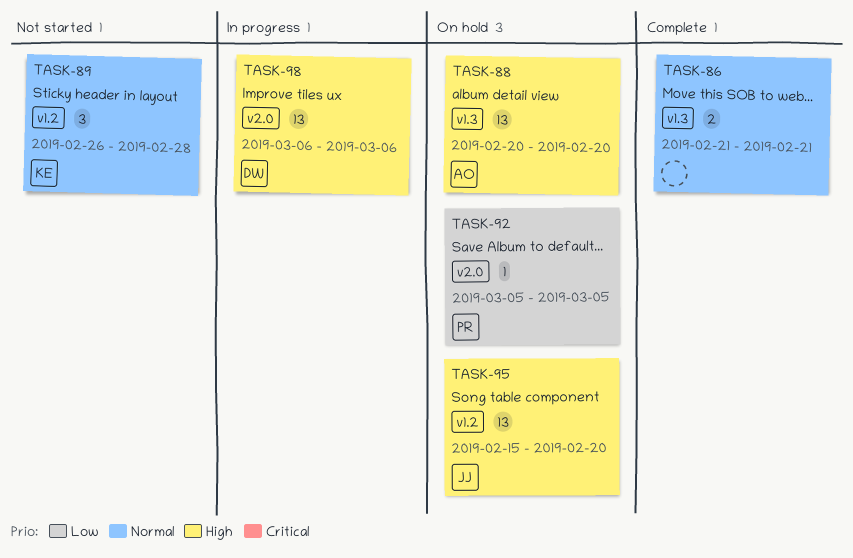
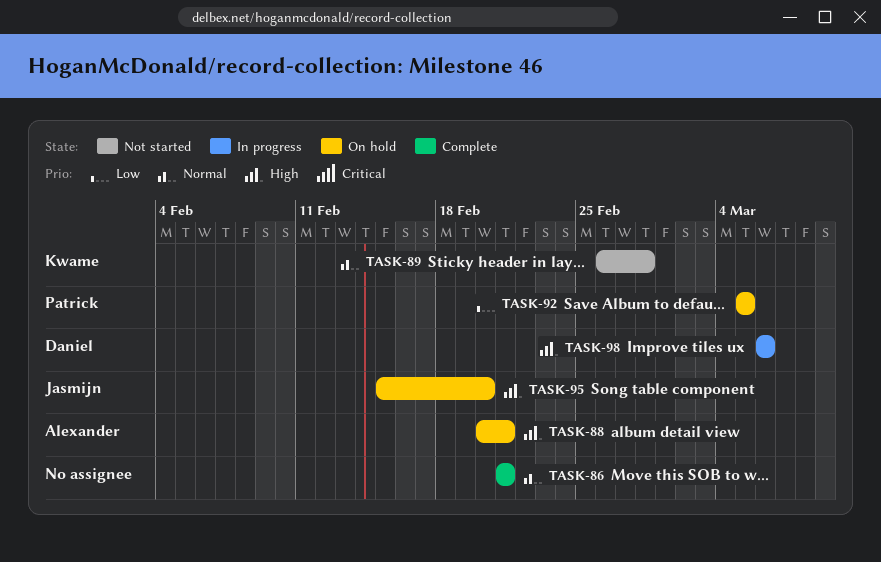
TASK-88, due: Feb 20 -> Feb 21

